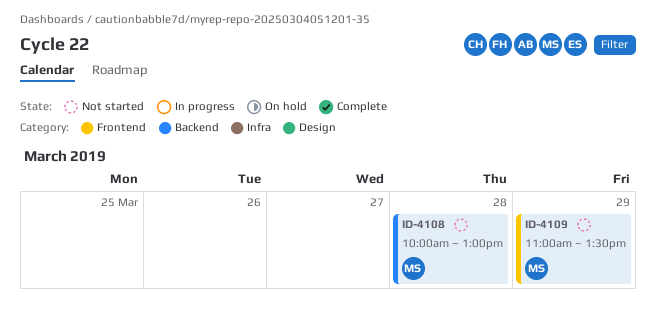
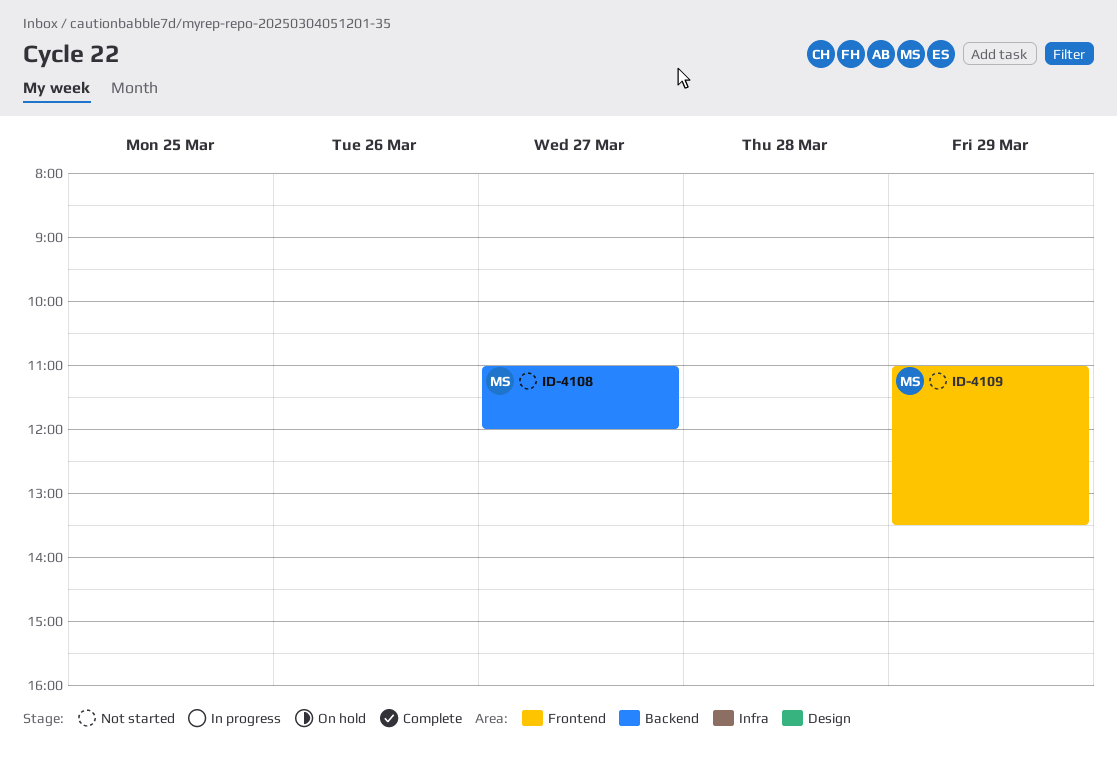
ID-4108, day: Mar 28 -> Mar 27
ID-4108, begins: 10:00 -> 11:00
ID-4108, ends: 13:00 -> 12:00

